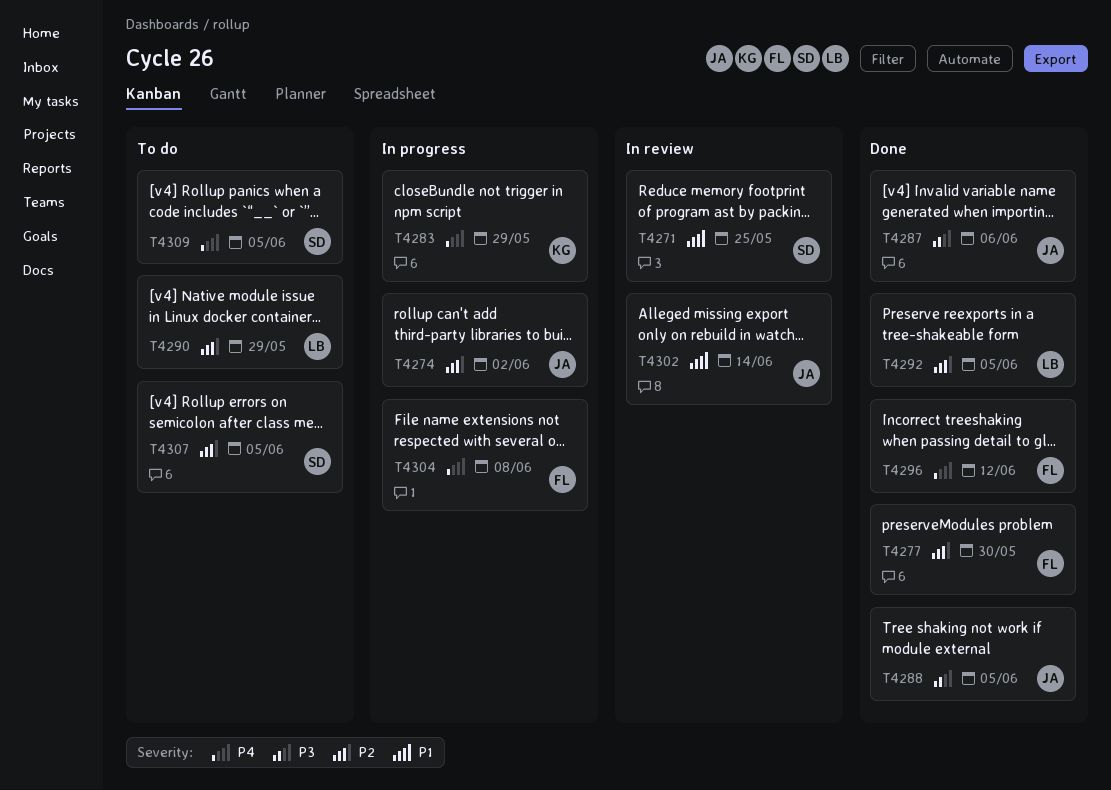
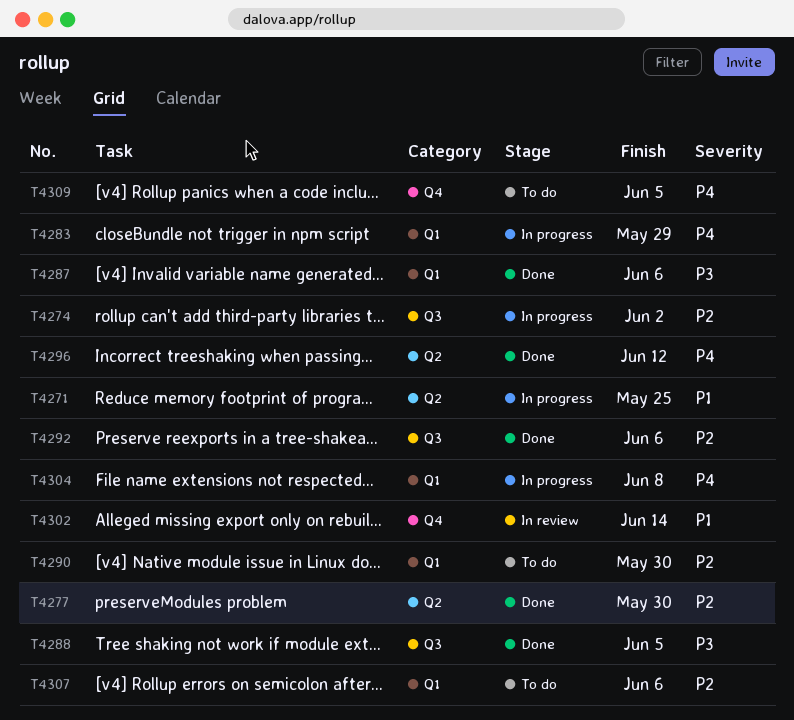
T4271, status: In review -> In progress
T4290, due: May 29 -> May 30
T4292, due: Jun 5 -> Jun 6
T4307, due: Jun 5 -> Jun 6

